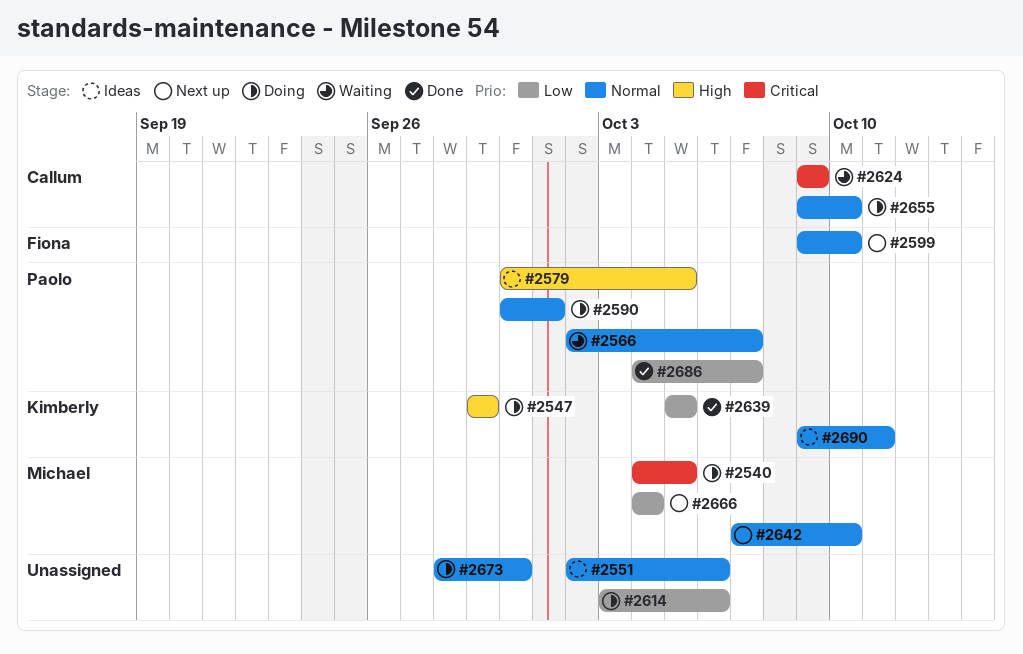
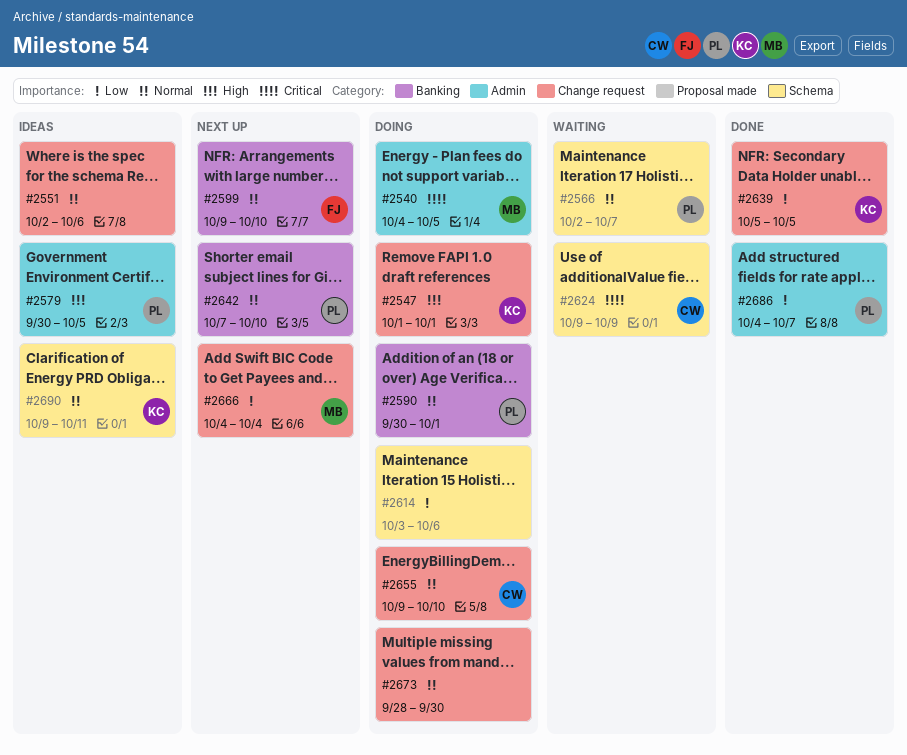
#2547, start: Sep 29 -> Oct 1
#2547, due: Sep 29 -> Oct 1
#2642, owner: Michael -> Paolo

